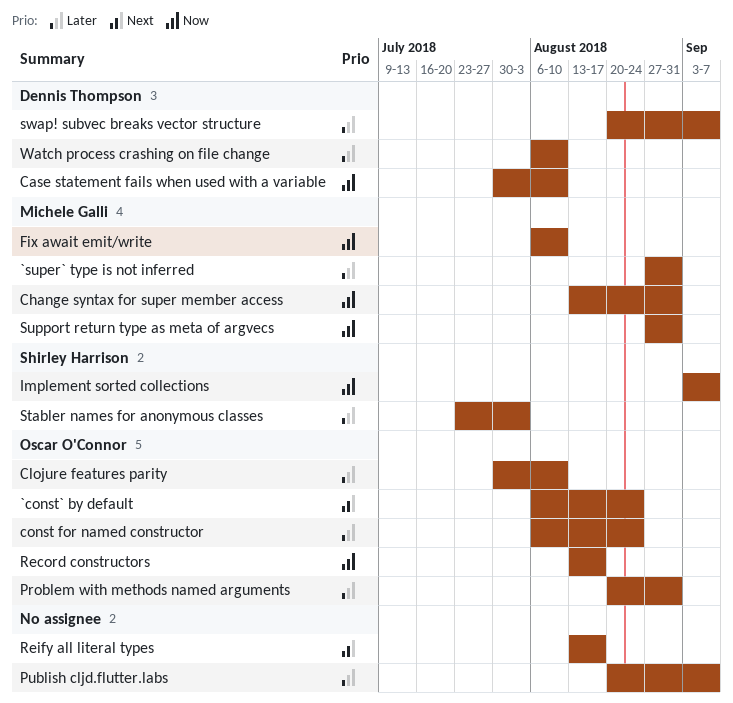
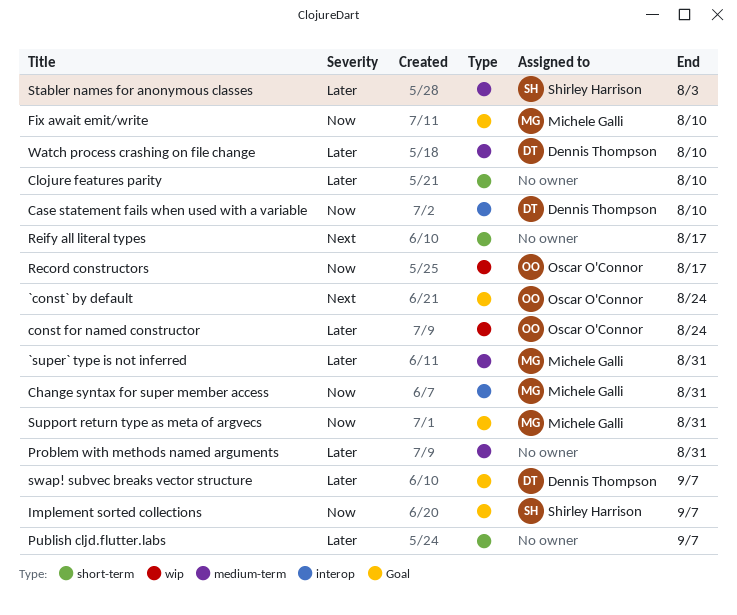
Clojure features parity, owner: Oscar O'Connor -> none
Problem with methods named arguments, owner: Oscar O'Connor -> none

